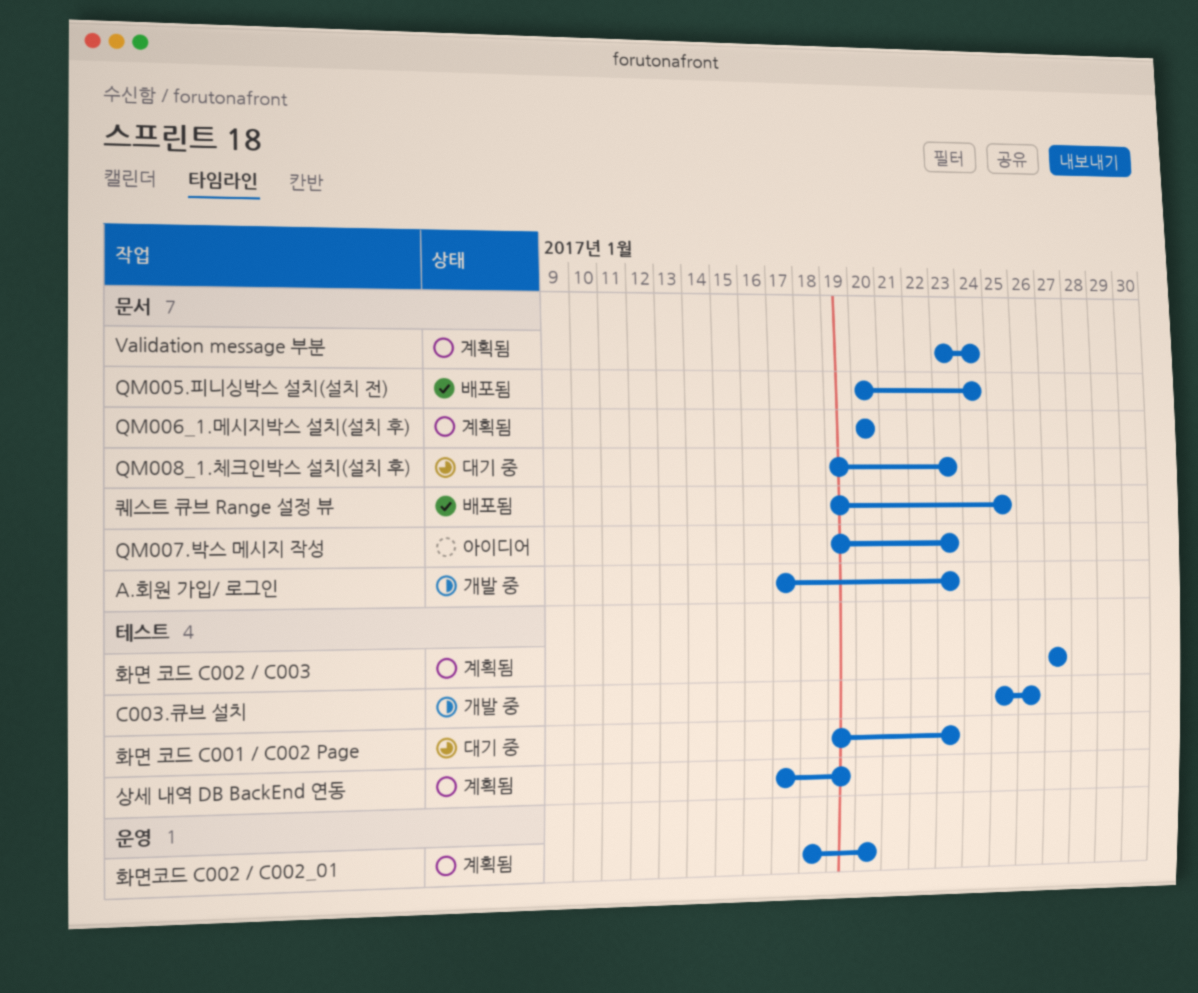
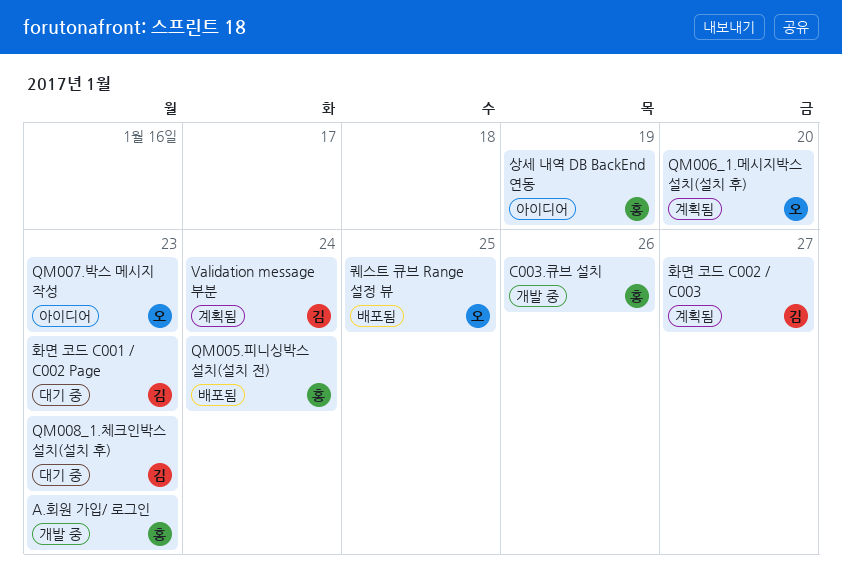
상세 내역 DB BackEnd 연동, status: 계획됨 -> 아이디어
화면코드 C002 / C002_01: present -> none

